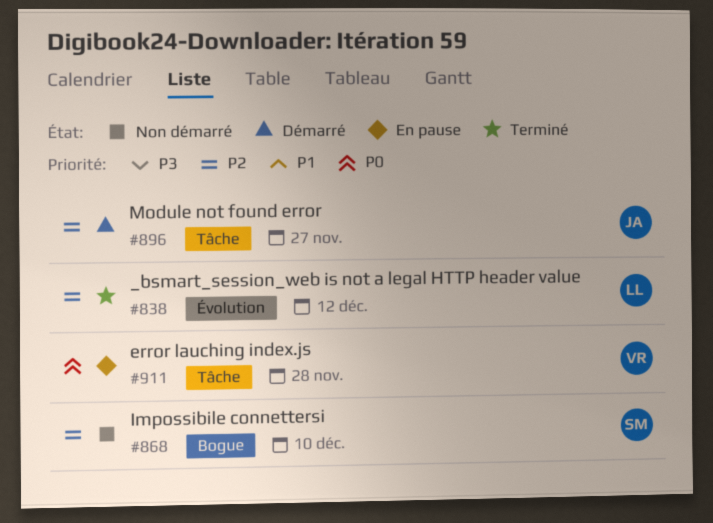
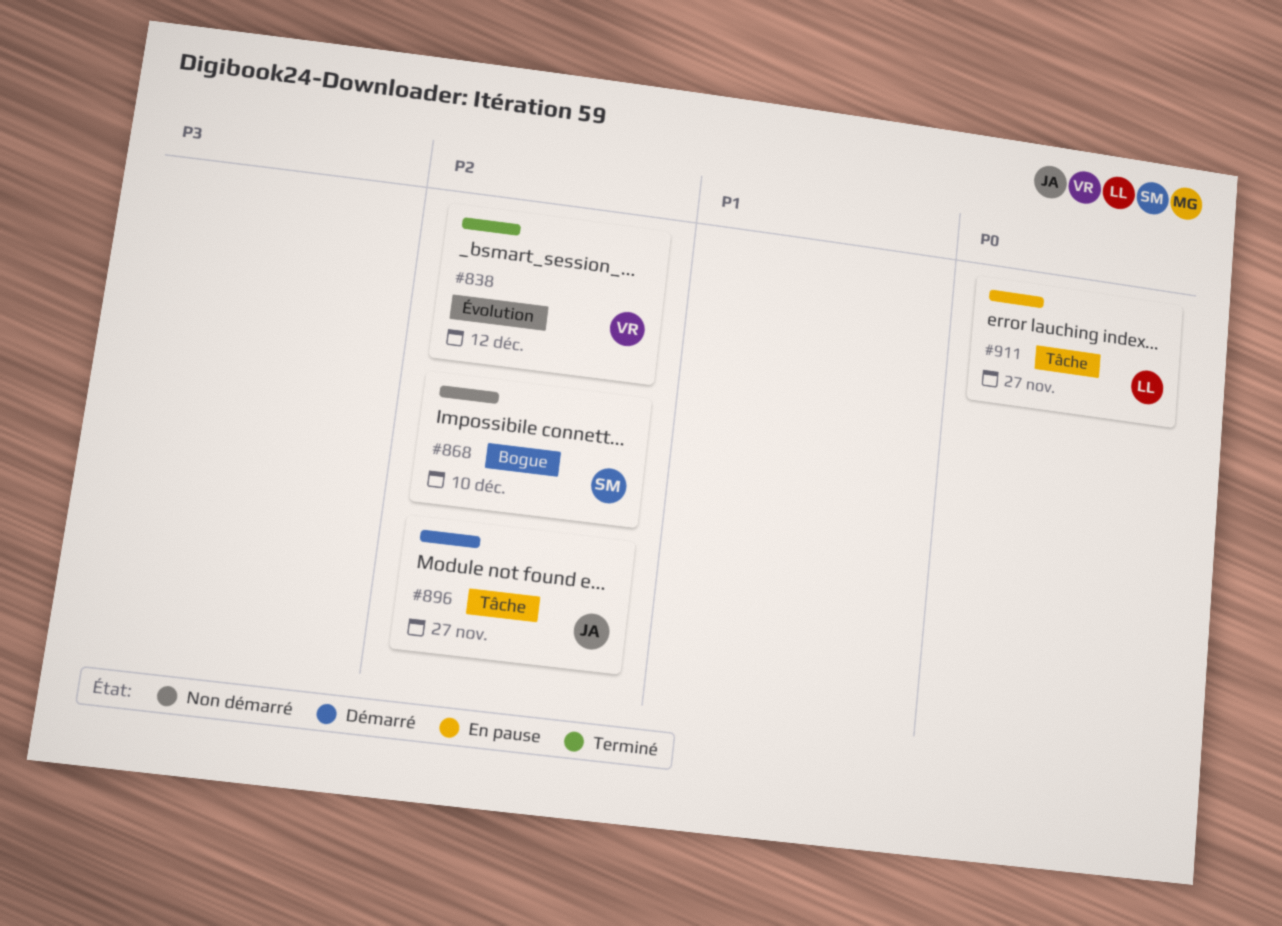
#838, owner: LL -> VR
#911, owner: VR -> LL
#911, due: Nov 28 -> Nov 27

